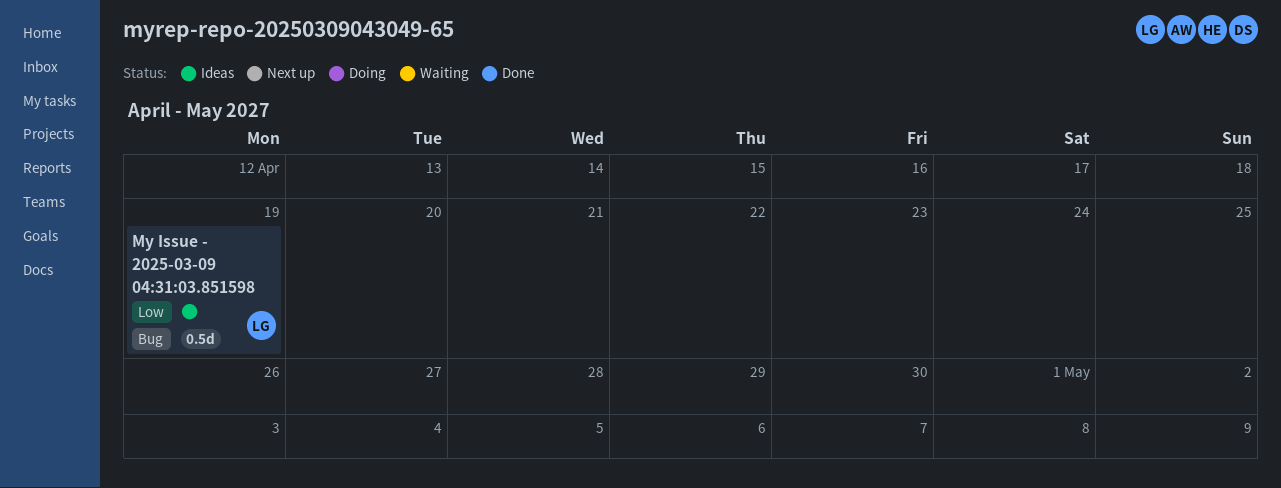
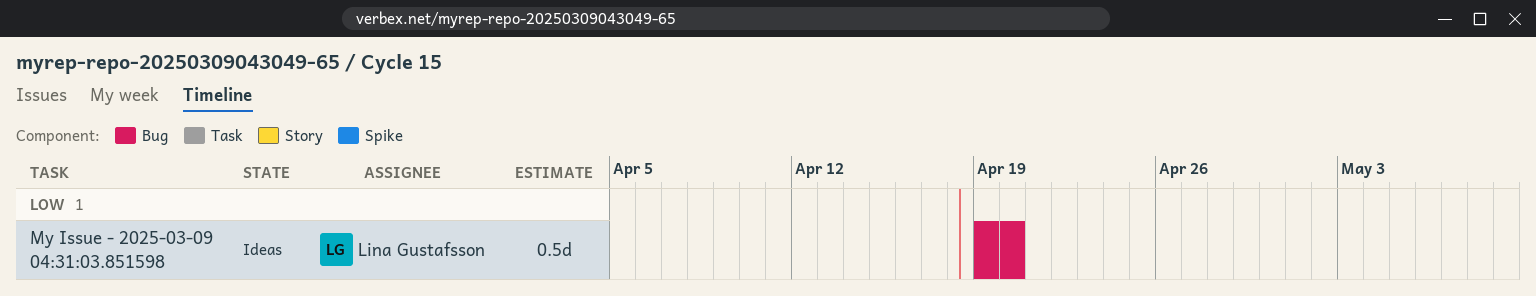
My Issue - 2025-03-09 04:31:03.851598, due: Apr 19 -> Apr 20

